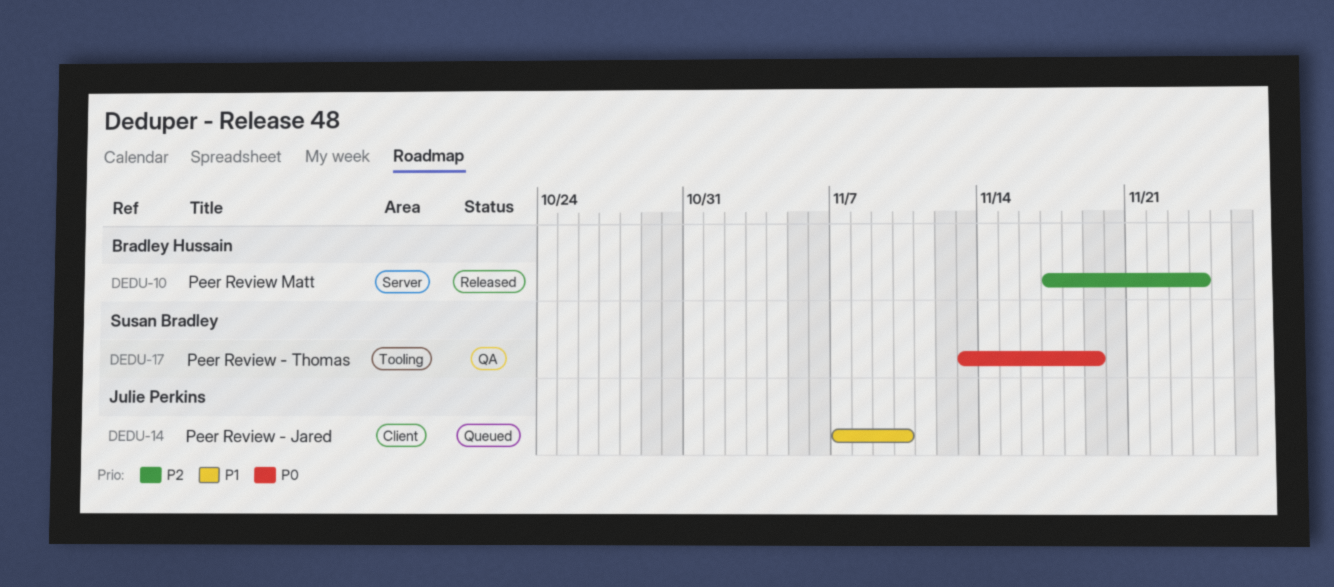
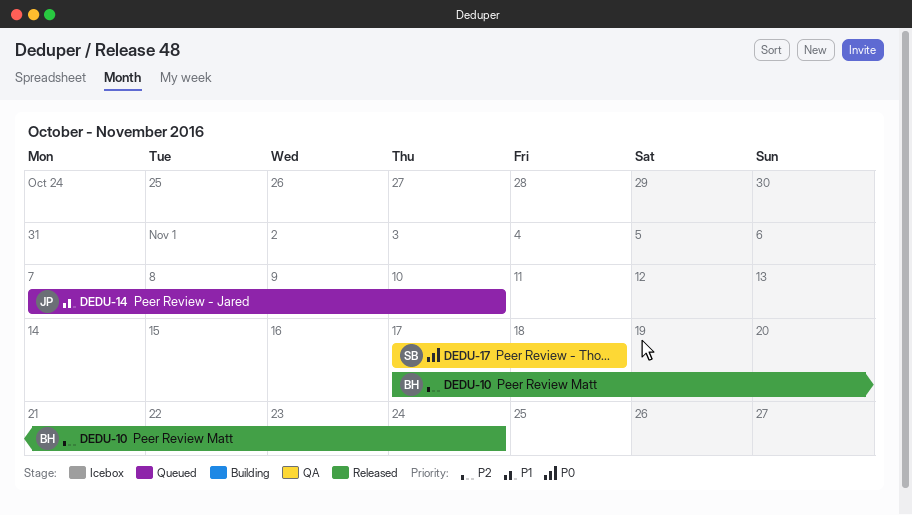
DEDU-17, start: Nov 13 -> Nov 17
DEDU-17, due: Nov 19 -> Nov 18

